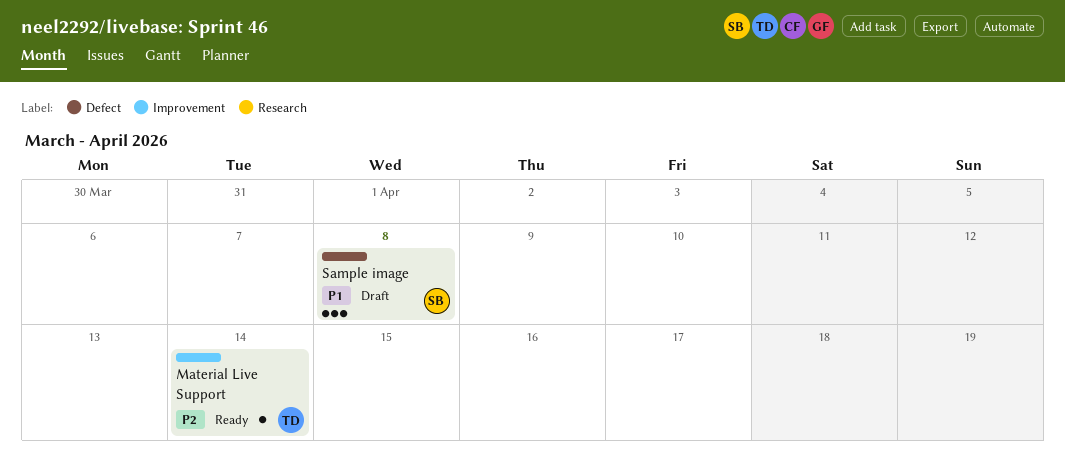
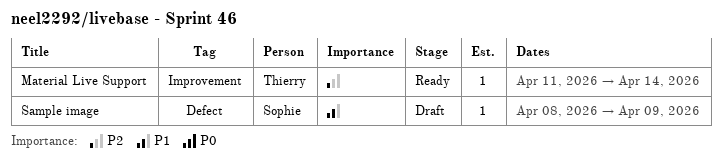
Sample image, estimate: 3 -> 1
Sample image, due: Apr 8 -> Apr 9

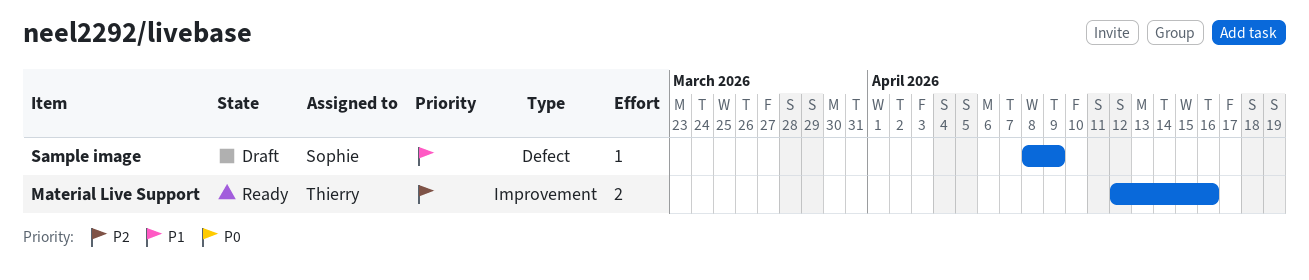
Material Live Support, estimate: 1 -> 2
Material Live Support, start: Apr 11 -> Apr 12
Material Live Support, due: Apr 14 -> Apr 16

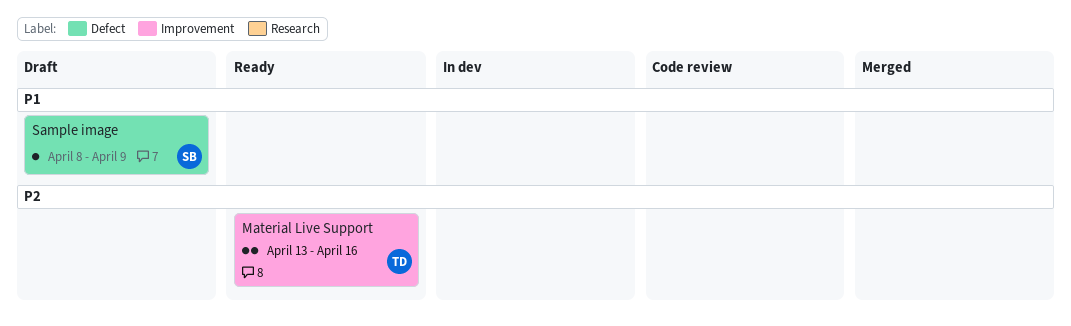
Material Live Support, start: Apr 12 -> Apr 13

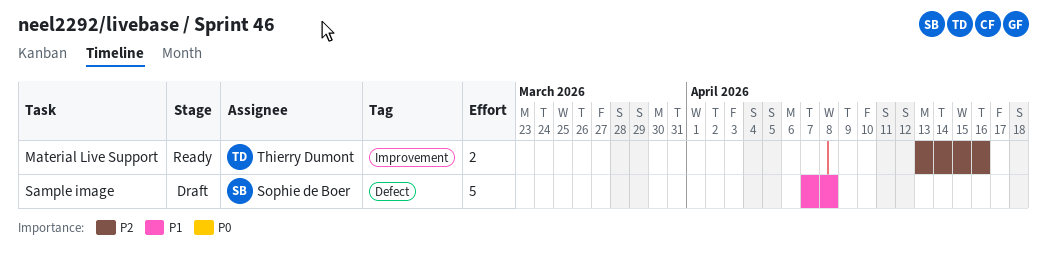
Sample image, estimate: 1 -> 5
Sample image, start: Apr 8 -> Apr 7
Sample image, due: Apr 9 -> Apr 8

